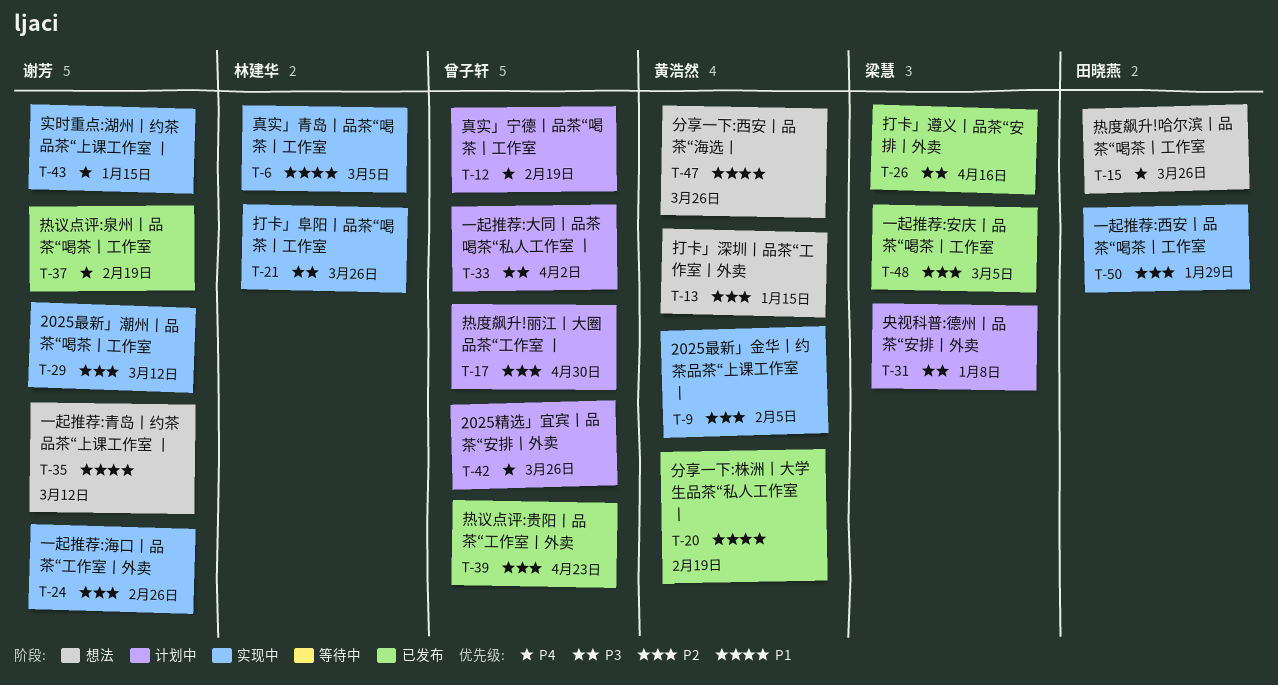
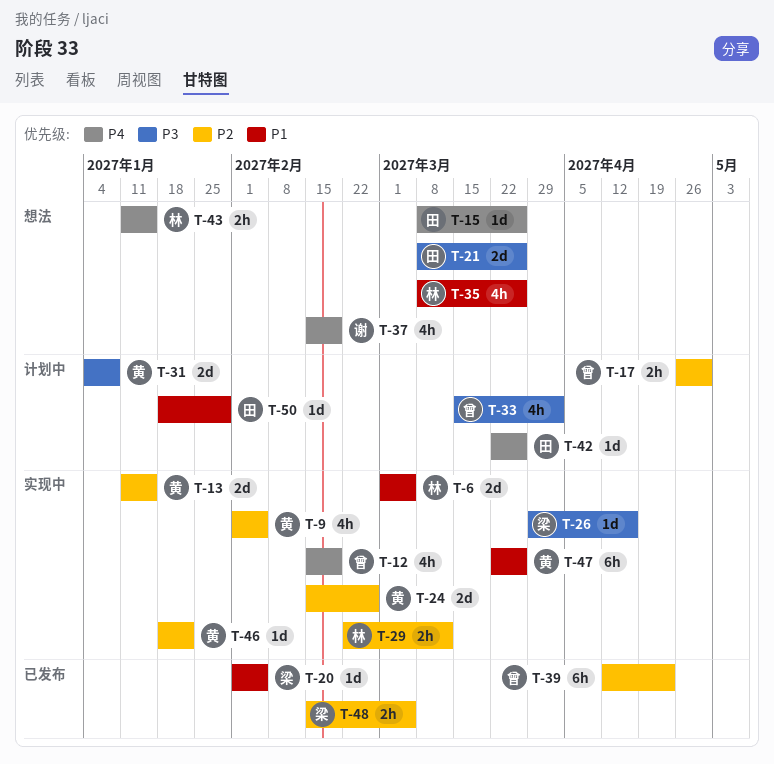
T-12, status: 计划中 -> 实现中
T-13, status: 想法 -> 实现中
T-20, owner: 黄浩然 -> 梁慧
T-20, due: Feb 19 -> Feb 5
T-21, status: 实现中 -> 想法
T-21, owner: 林建华 -> 田晓燕
T-24, owner: 谢芳 -> 黄浩然
T-26, status: 已发布 -> 实现中
T-29, owner: 谢芳 -> 林建华
T-31, owner: 梁慧 -> 黄浩然
T-35, owner: 谢芳 -> 林建华
T-35, due: Mar 12 -> Mar 26
T-37, status: 已发布 -> 想法
T-42, owner: 曾子轩 -> 田晓燕
T-43, status: 实现中 -> 想法
T-43, owner: 谢芳 -> 林建华
T-46: none -> present
T-47, status: 想法 -> 实现中
T-50, status: 实现中 -> 计划中
T-50, priority: P2 -> P1

